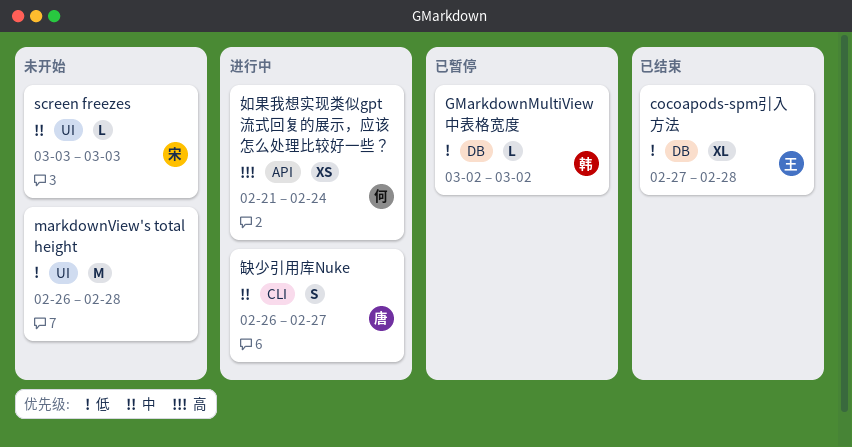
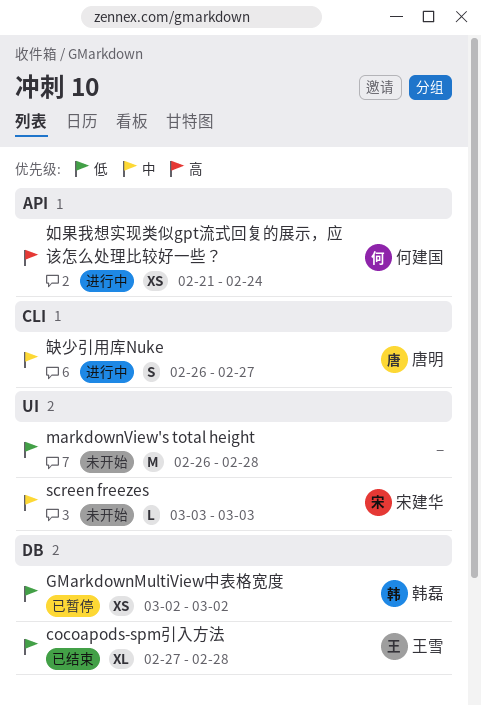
GMarkdownMultiView中表格宽度, estimate: L -> XS

